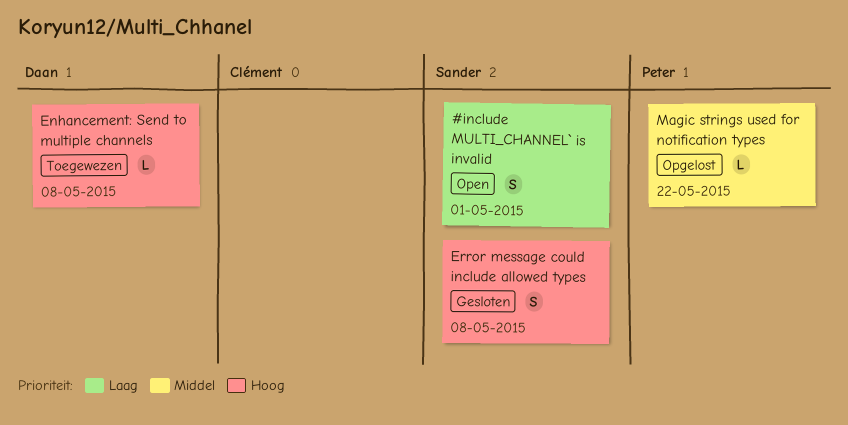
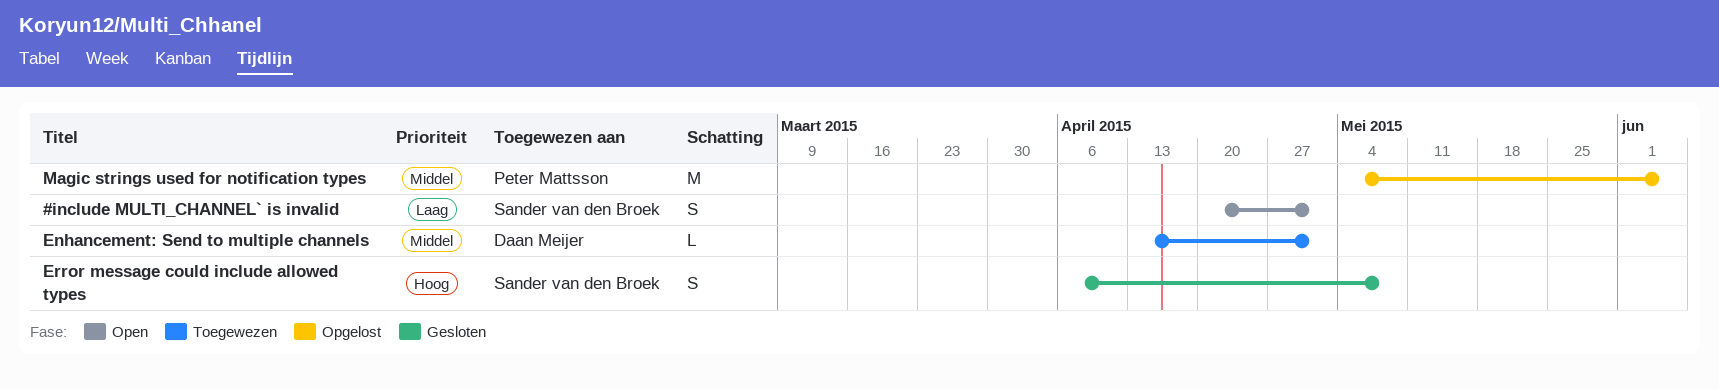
Enhancement: Send to multiple channels, priority: Hoog -> Middel
Enhancement: Send to multiple channels, due: May 8 -> May 1
Magic strings used for notification types, estimate: L -> M
Magic strings used for notification types, due: May 22 -> Jun 5

